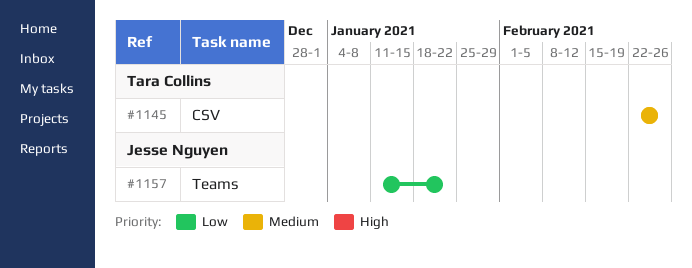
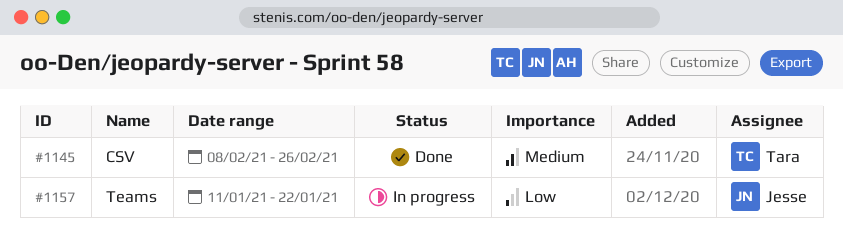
#1145, start: Feb 22 -> Feb 8

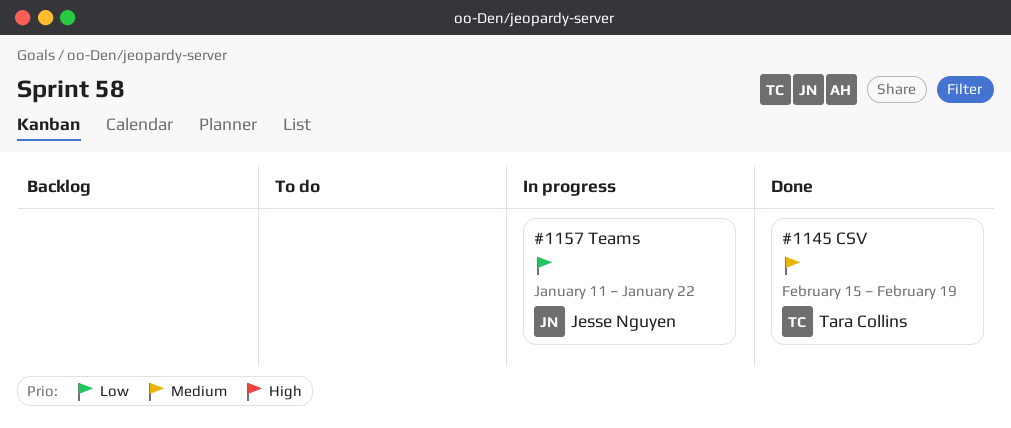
#1145, start: Feb 8 -> Feb 15
#1145, due: Feb 26 -> Feb 19

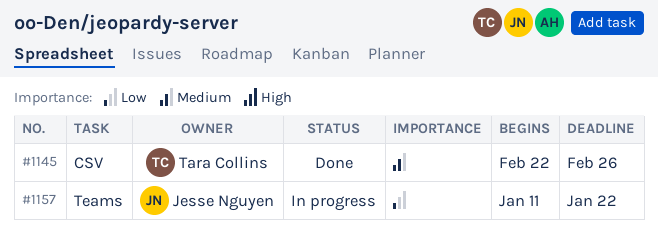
#1145, start: Feb 15 -> Feb 22
#1145, due: Feb 19 -> Feb 26

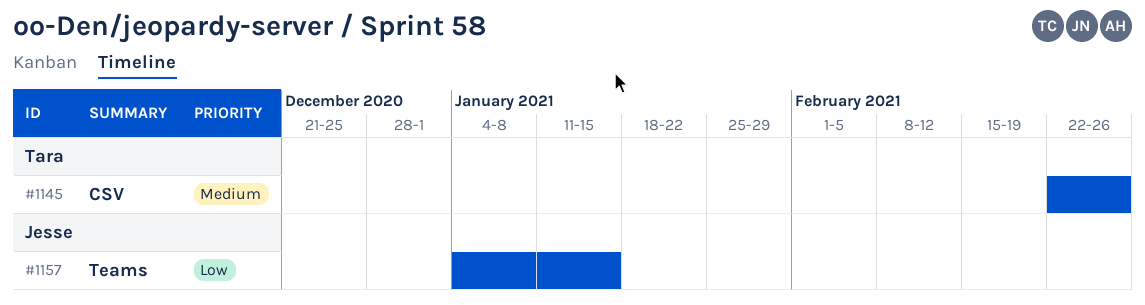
#1157, start: Jan 11 -> Jan 4
#1157, due: Jan 22 -> Jan 15

